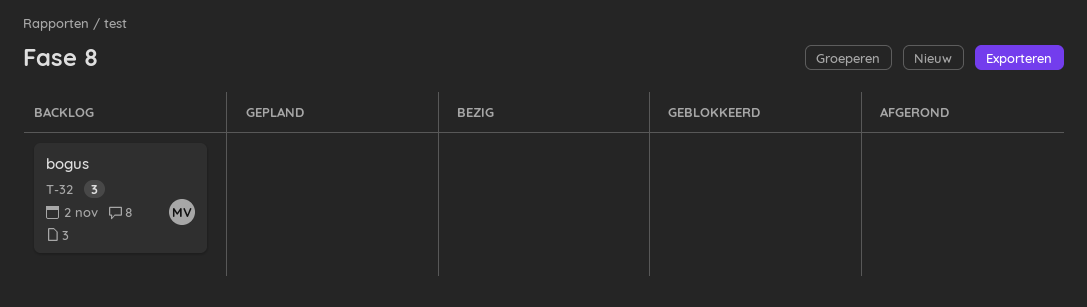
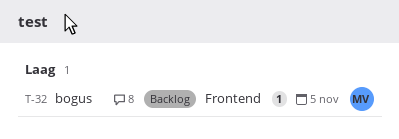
T-32, estimate: 3 -> 1
T-32, due: Nov 2 -> Nov 5

